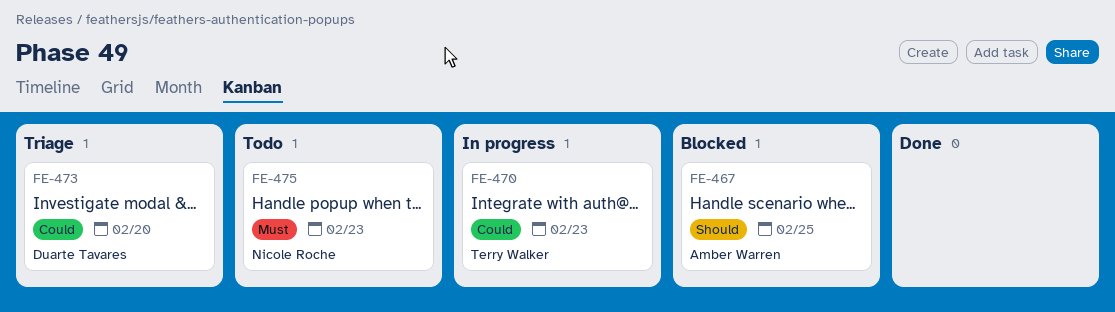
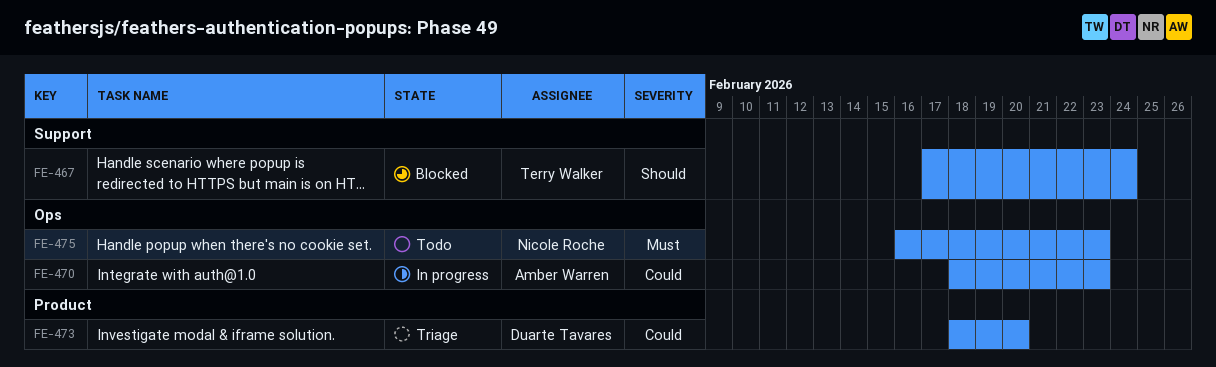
FE-467, owner: Amber Warren -> Terry Walker
FE-467, due: Feb 25 -> Feb 24
FE-470, owner: Terry Walker -> Amber Warren

